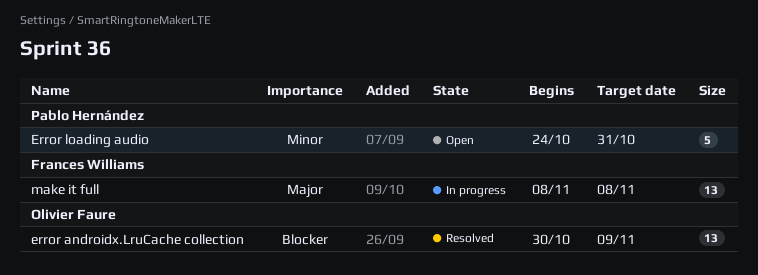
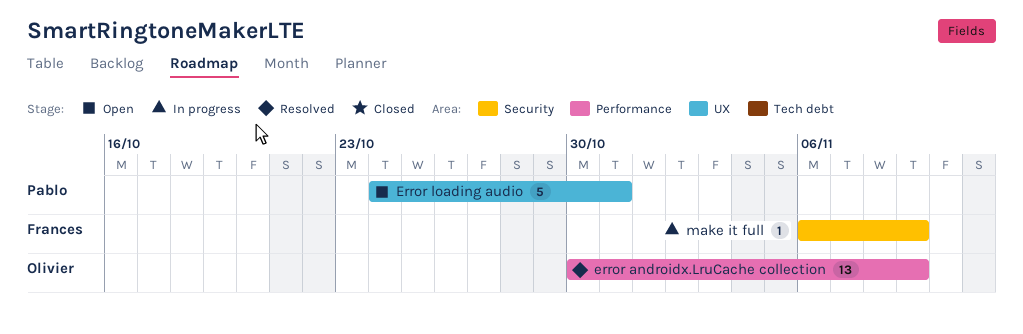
make it full, estimate: 13 -> 1
make it full, start: Nov 8 -> Nov 6
make it full, due: Nov 8 -> Nov 9

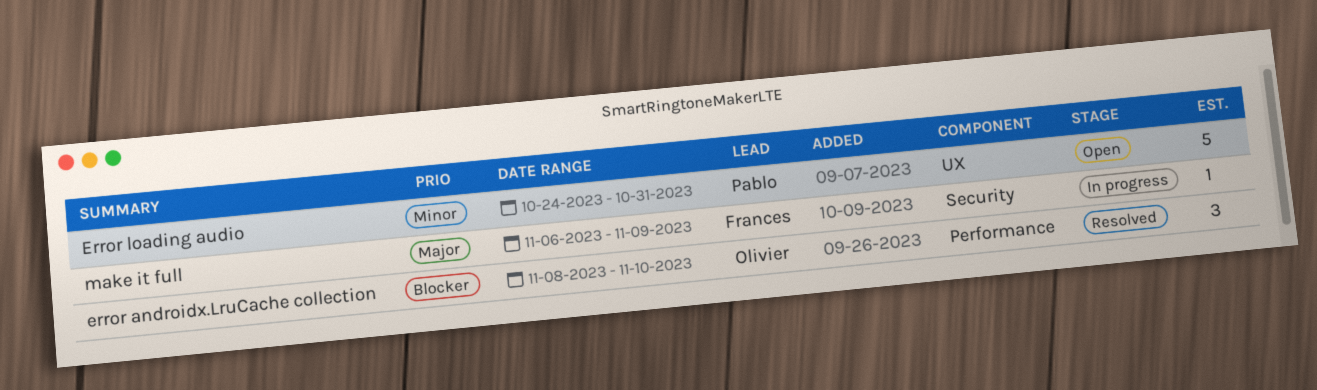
error androidx.LruCache collection, estimate: 13 -> 3
error androidx.LruCache collection, start: Oct 30 -> Nov 8
error androidx.LruCache collection, due: Nov 9 -> Nov 10

